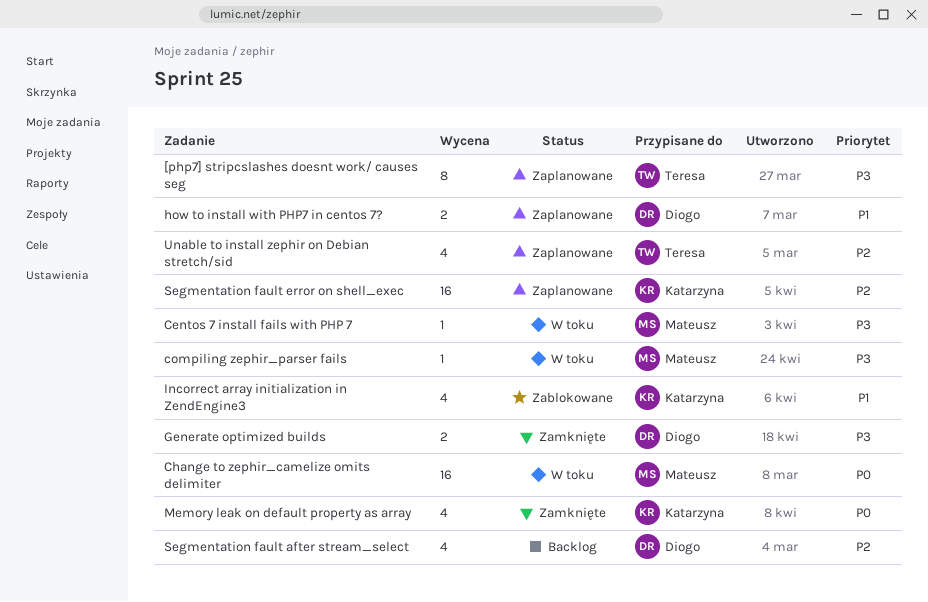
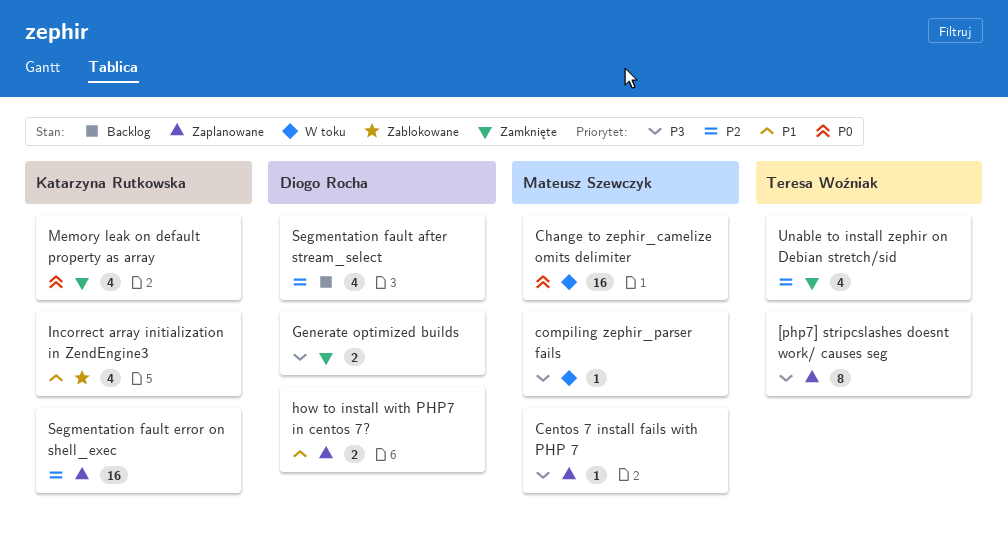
Centos 7 install fails with PHP 7, status: W toku -> Zaplanowane
Unable to install zephir on Debian stretch/sid, status: Zaplanowane -> Zamknięte

